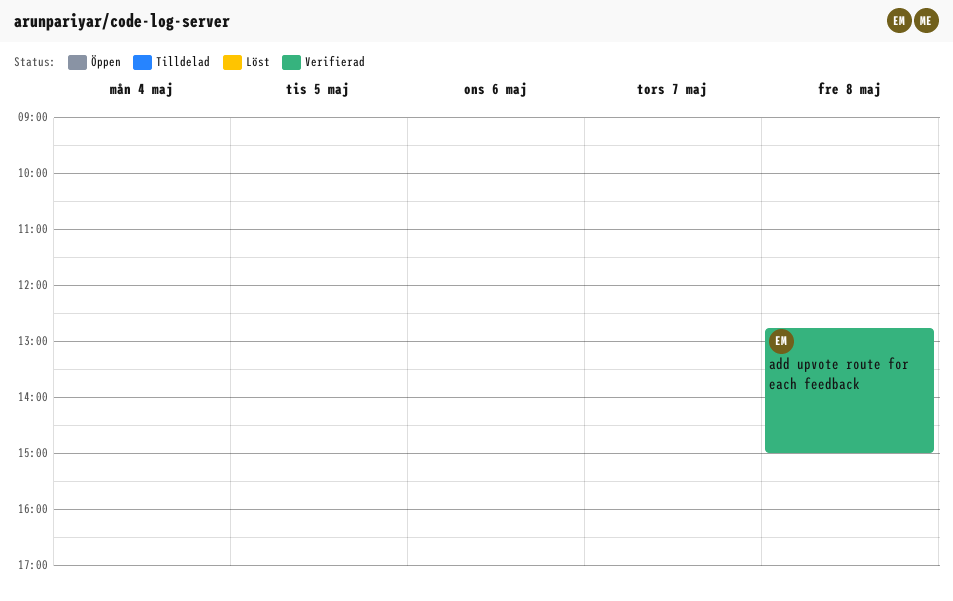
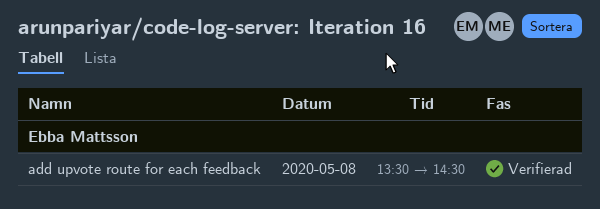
add upvote route for each feedback, begins: 12:45 -> 13:30
add upvote route for each feedback, ends: 15:00 -> 14:30

